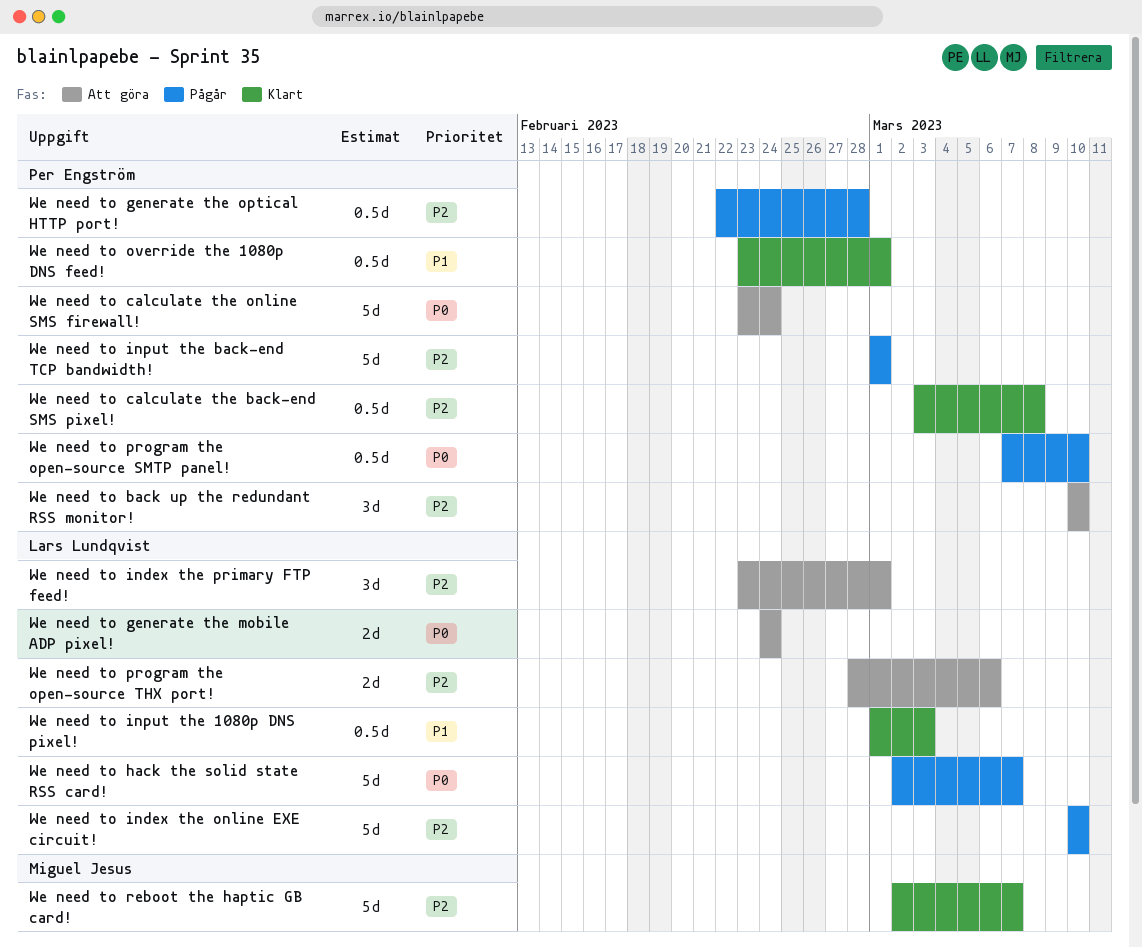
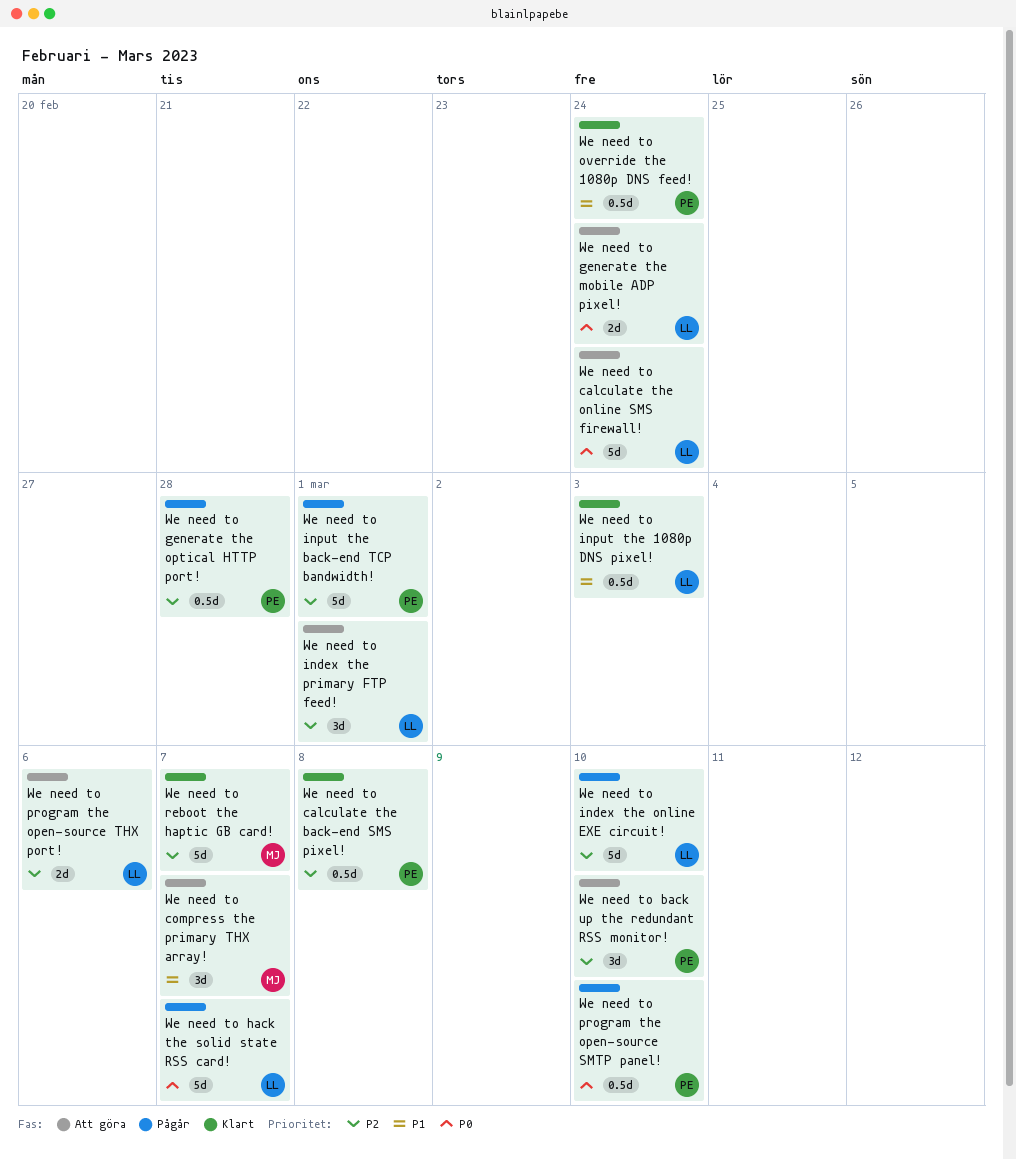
We need to calculate the online SMS firewall!, owner: Per Engström -> Lars Lundqvist
We need to compress the primary THX array!: none -> present
We need to override the 1080p DNS feed!, due: Mar 1 -> Feb 24

